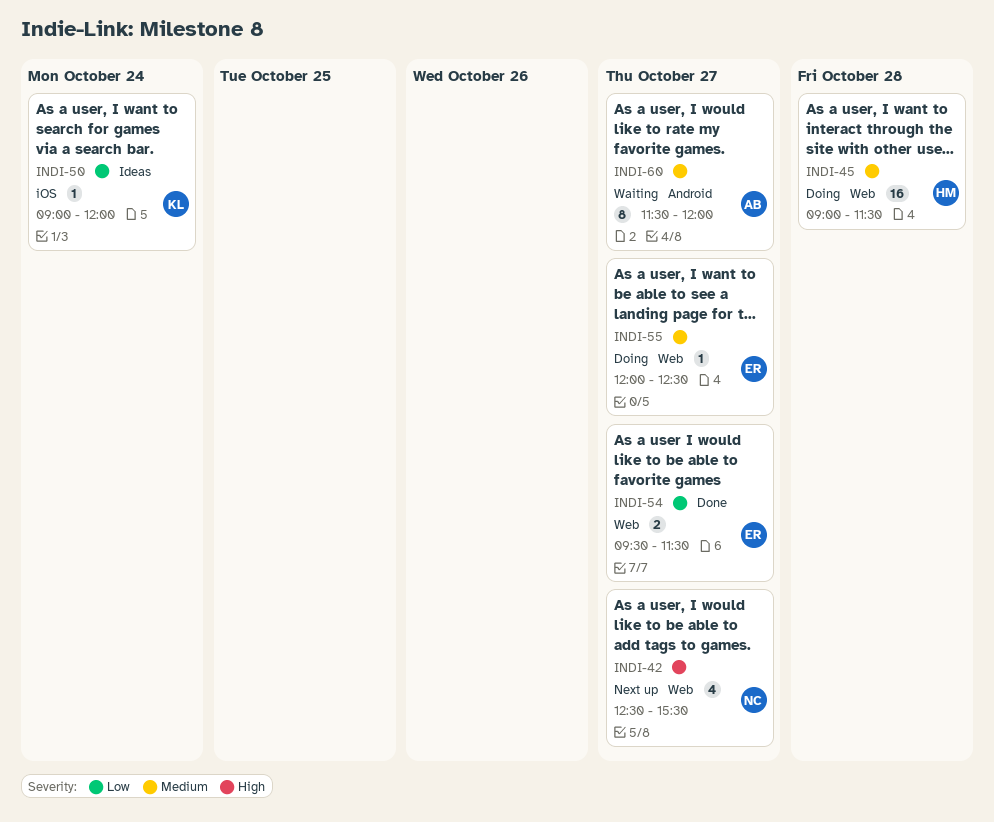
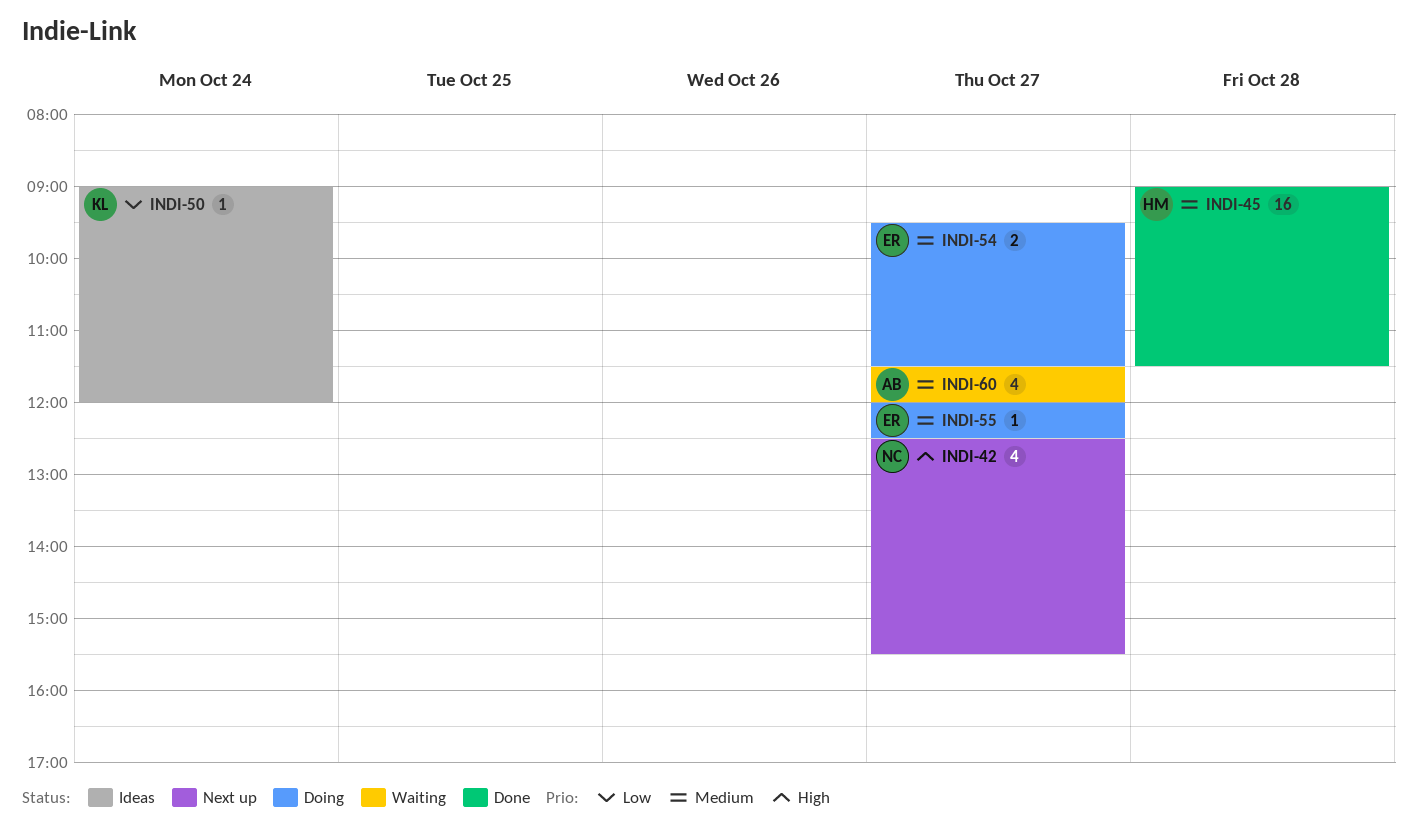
INDI-45, status: Doing -> Done
INDI-54, status: Done -> Doing
INDI-54, priority: Low -> Medium
INDI-60, estimate: 8 -> 4

